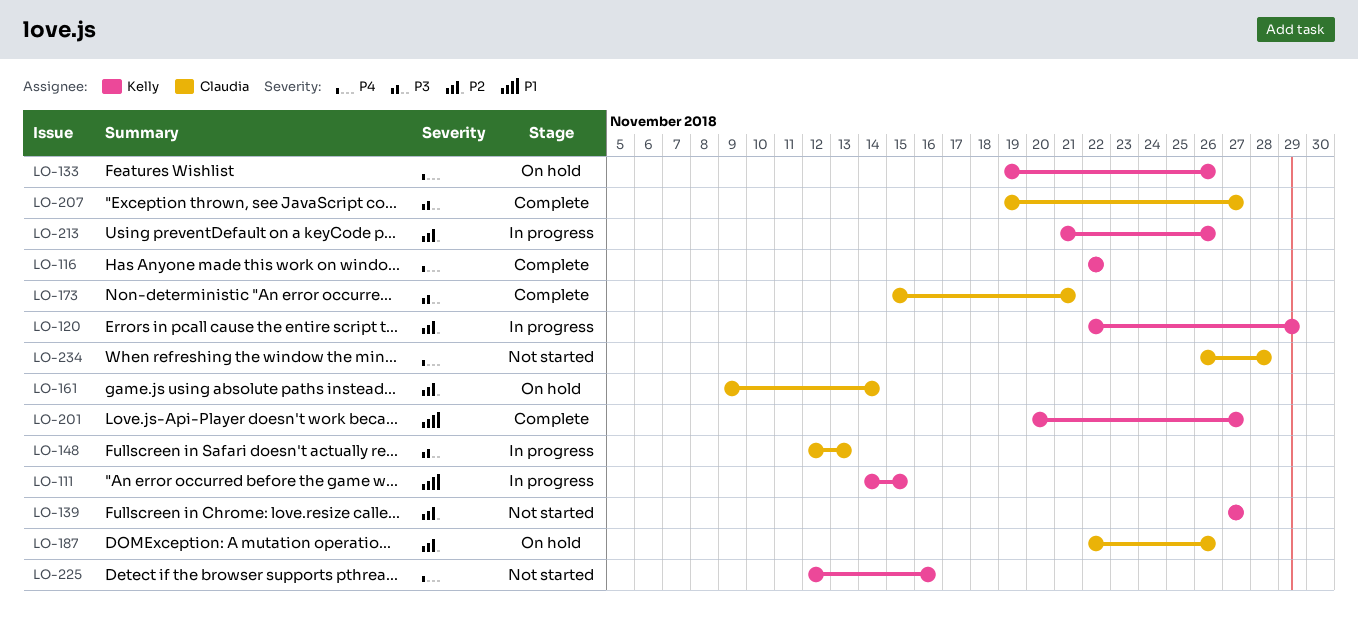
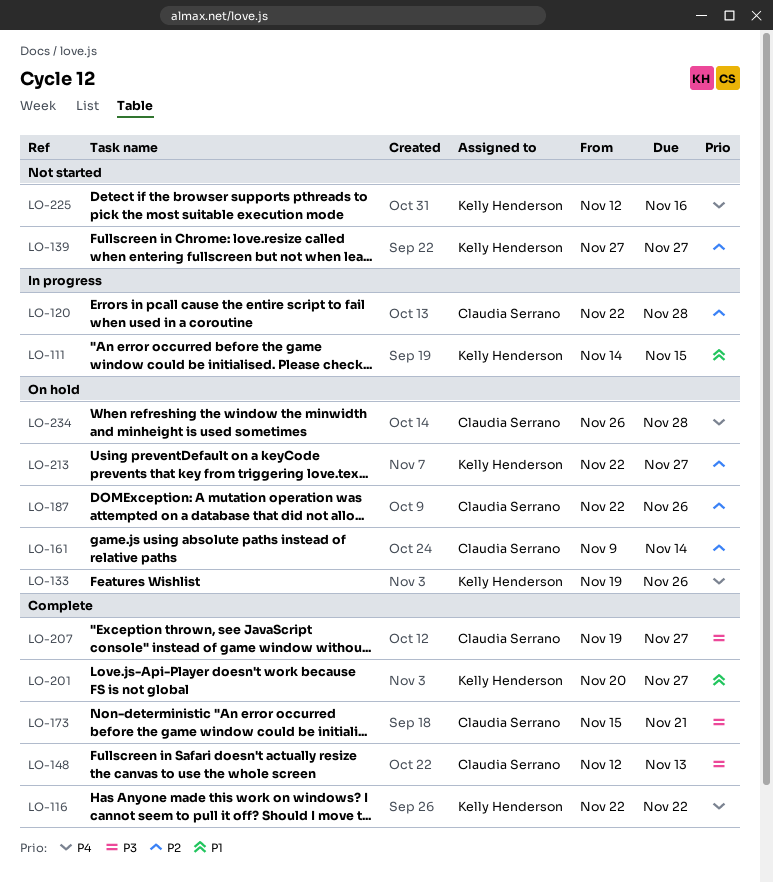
LO-120, owner: Kelly Henderson -> Claudia Serrano
LO-120, due: Nov 29 -> Nov 28
LO-148, status: In progress -> Complete
LO-213, status: In progress -> On hold
LO-213, start: Nov 21 -> Nov 22
LO-213, due: Nov 26 -> Nov 27
LO-234, status: Not started -> On hold

